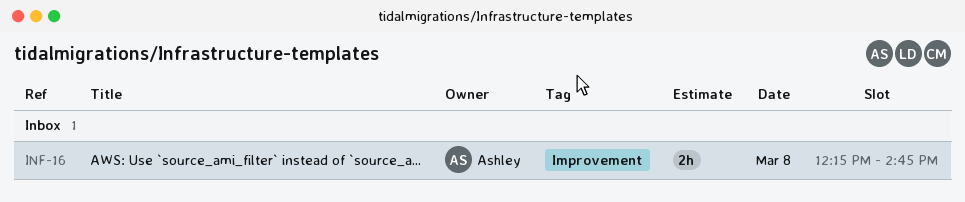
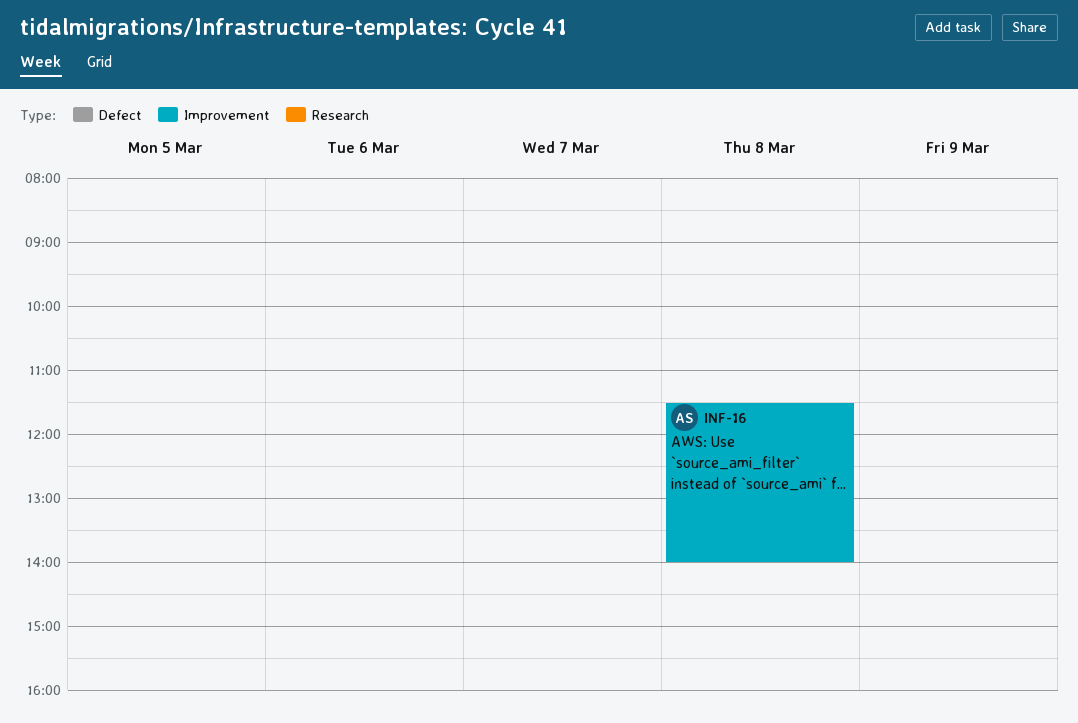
INF-16, begins: 12:15 -> 11:30
INF-16, ends: 14:45 -> 14:00

